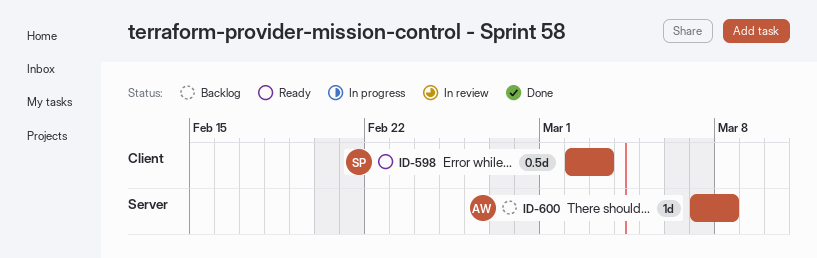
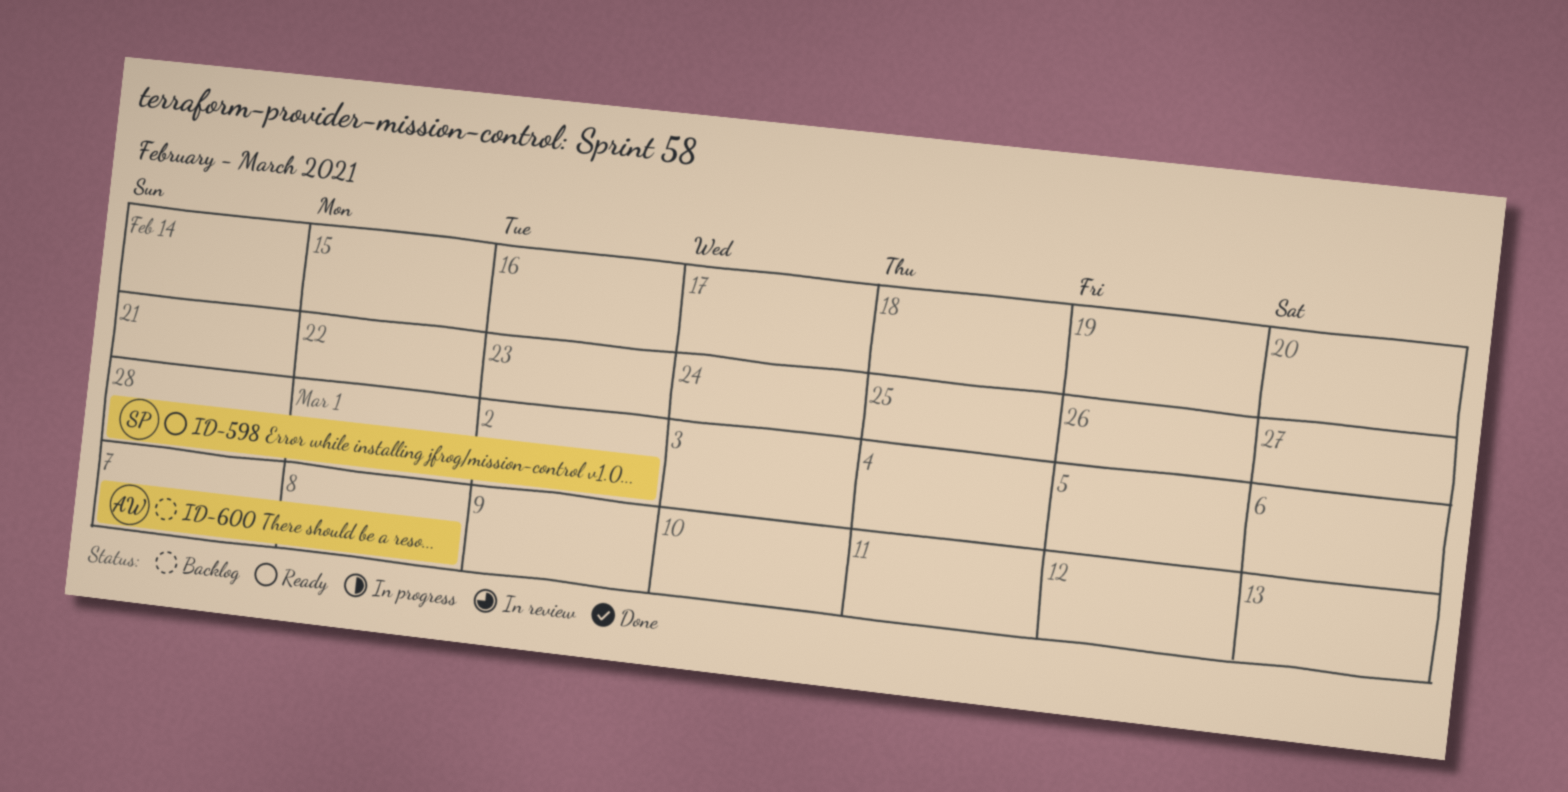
ID-598, start: Mar 2 -> Feb 28
ID-598, due: Mar 3 -> Mar 2

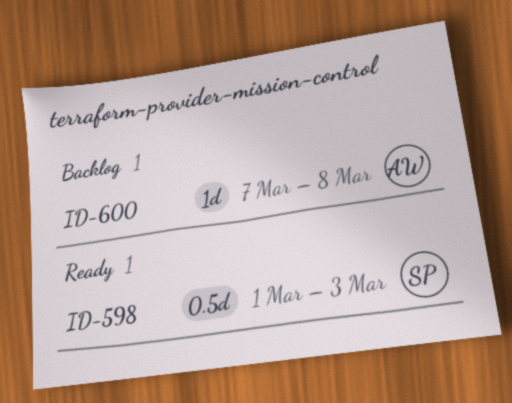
ID-598, start: Feb 28 -> Mar 1
ID-598, due: Mar 2 -> Mar 3

